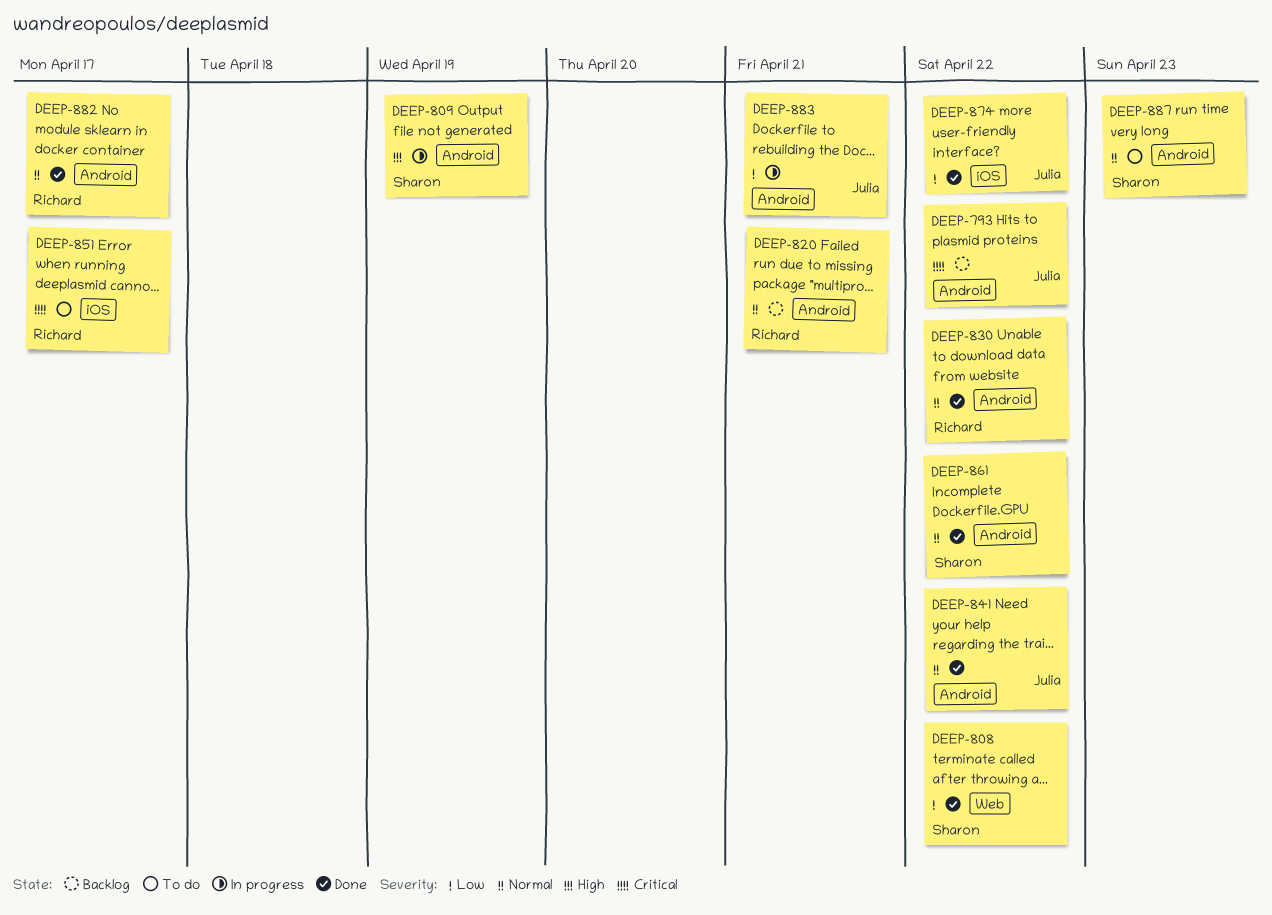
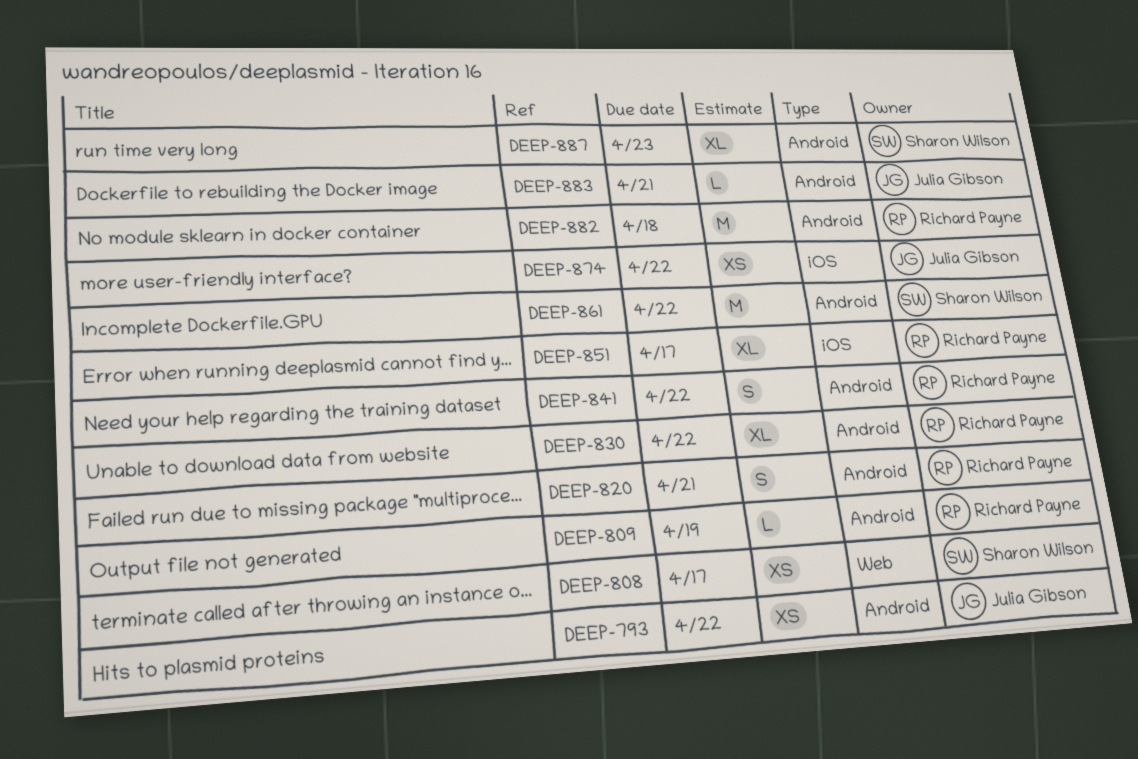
DEEP-808, due: Apr 22 -> Apr 17
DEEP-809, owner: Sharon Wilson -> Richard Payne
DEEP-841, owner: Julia Gibson -> Richard Payne
DEEP-882, due: Apr 17 -> Apr 18

